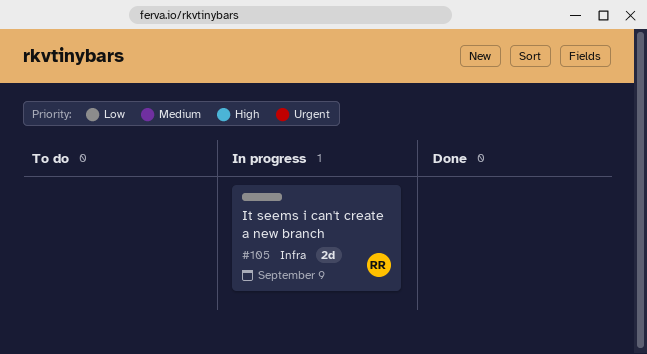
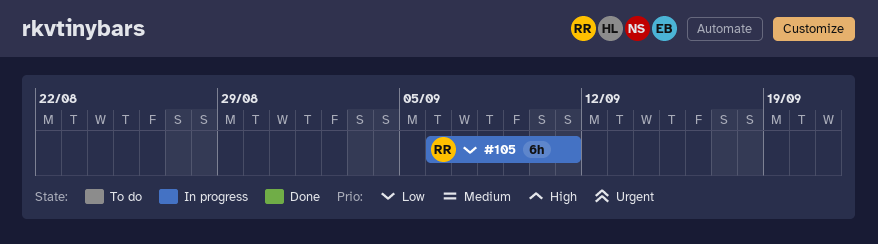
#105, estimate: 2d -> 6h
#105, due: Sep 9 -> Sep 11

